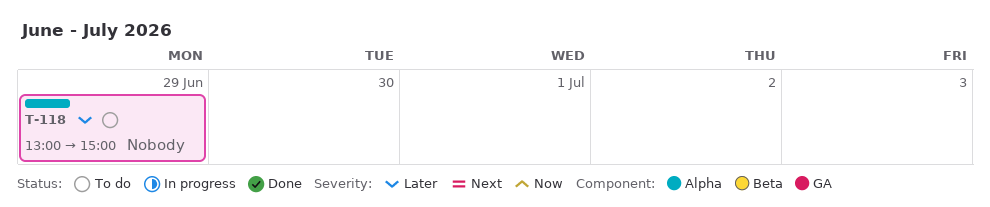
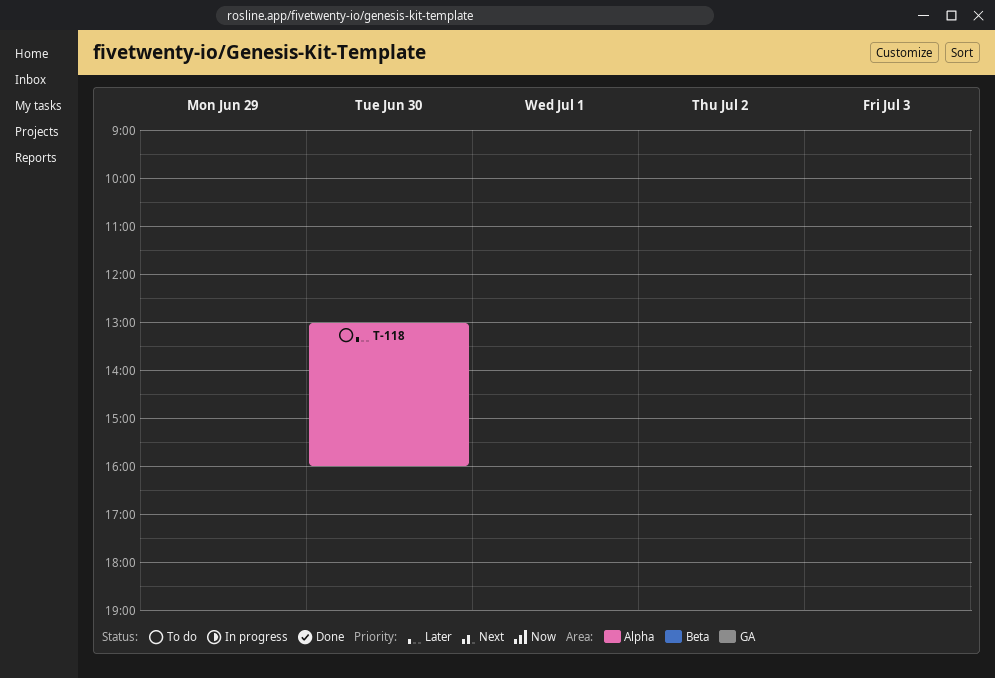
T-118, day: Jun 29 -> Jun 30
T-118, ends: 15:00 -> 16:00

